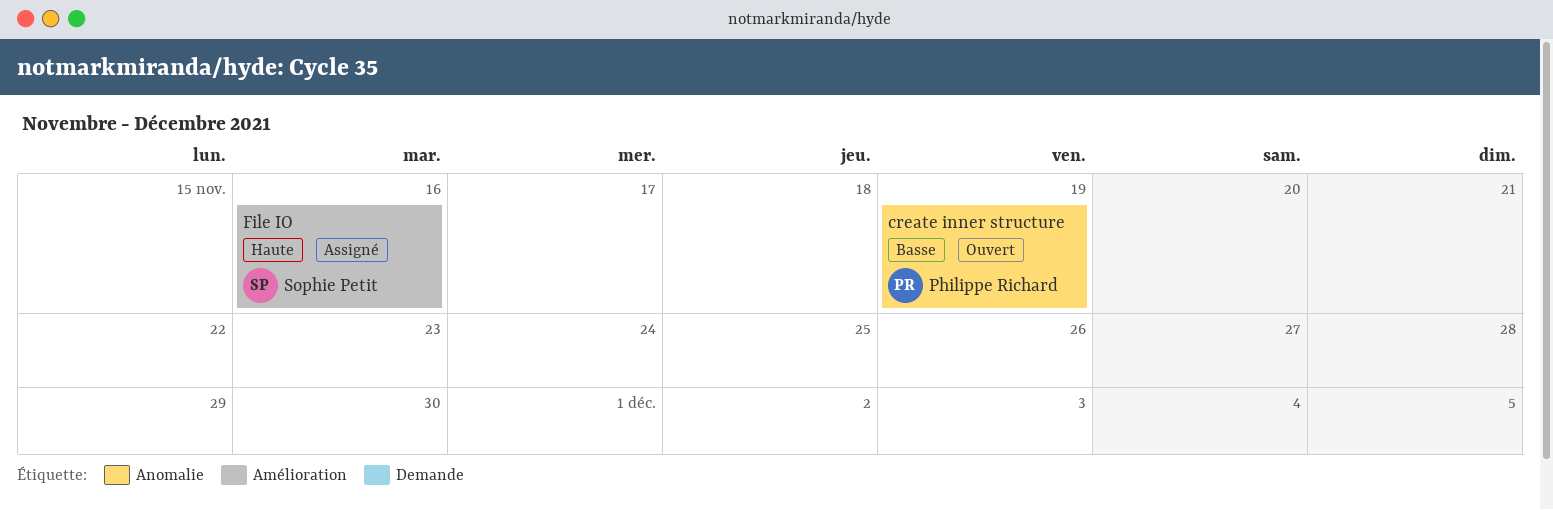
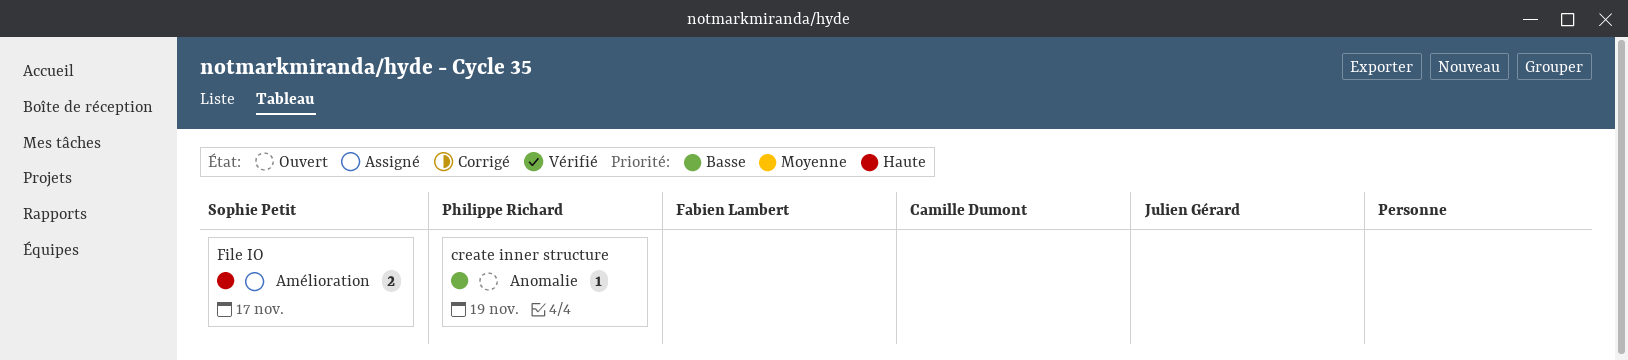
File IO, due: Nov 16 -> Nov 17

